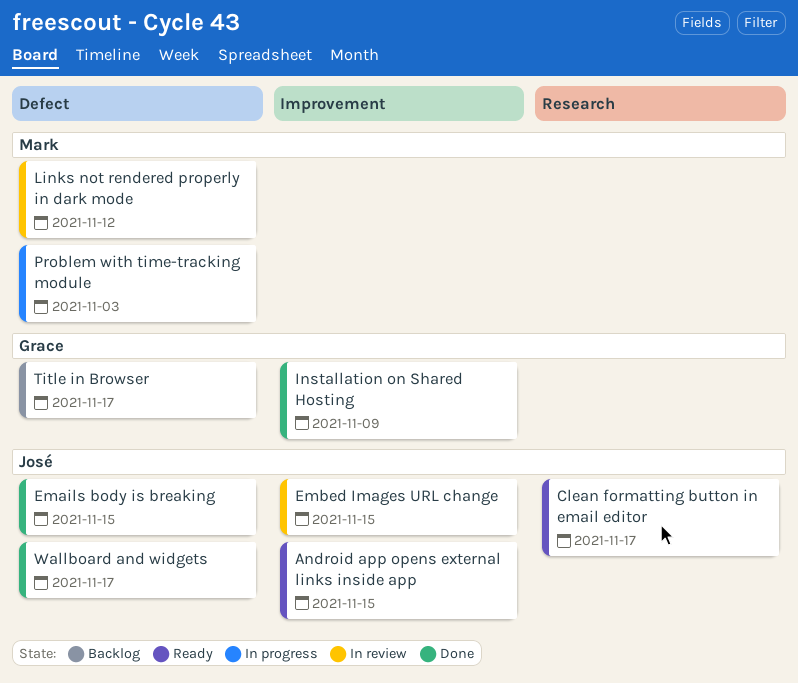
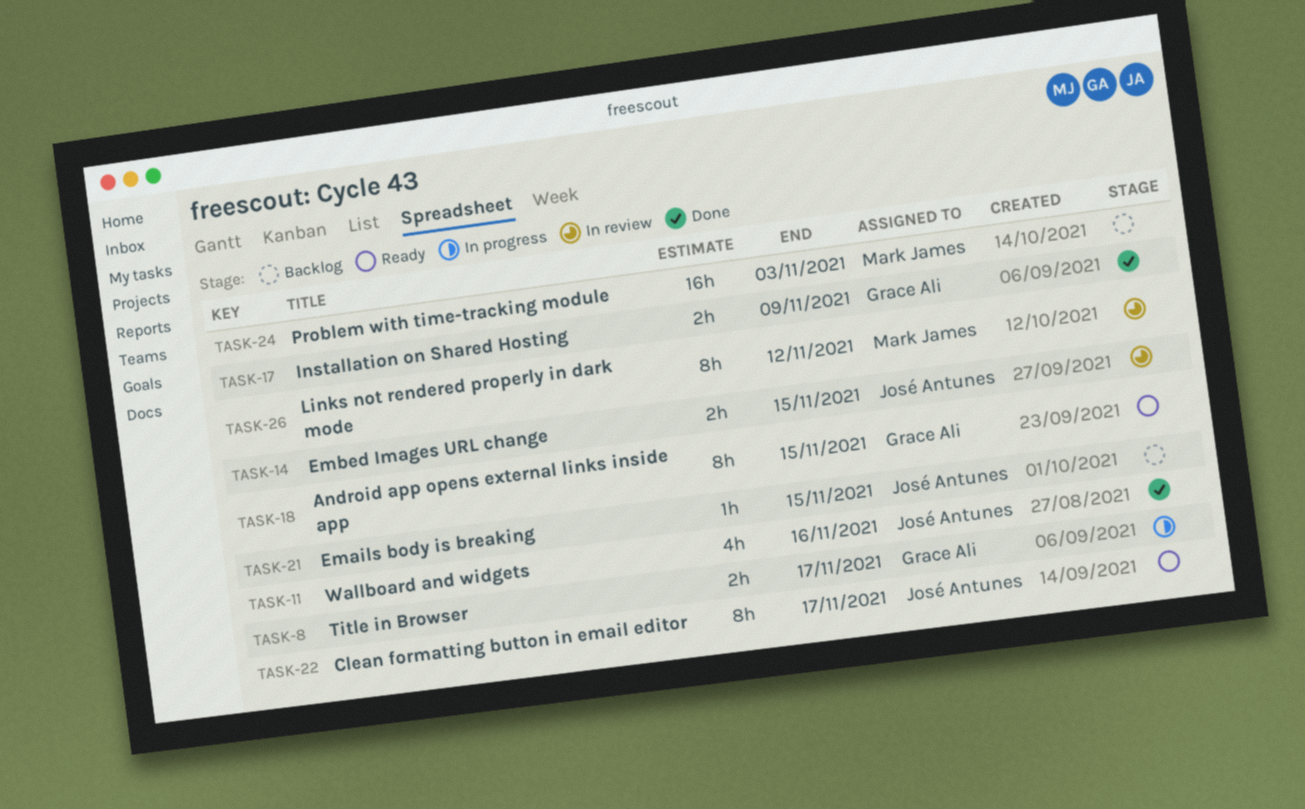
Android app opens external links inside app, owner: José Antunes -> Grace Ali
Emails body is breaking, status: Done -> Backlog
Problem with time-tracking module, status: In progress -> Backlog
Title in Browser, status: Backlog -> In progress
Wallboard and widgets, due: Nov 17 -> Nov 16

